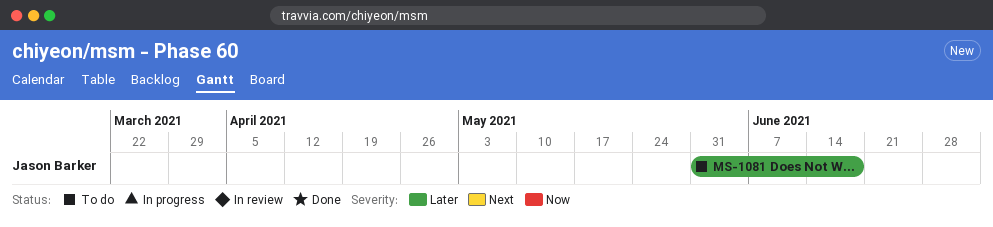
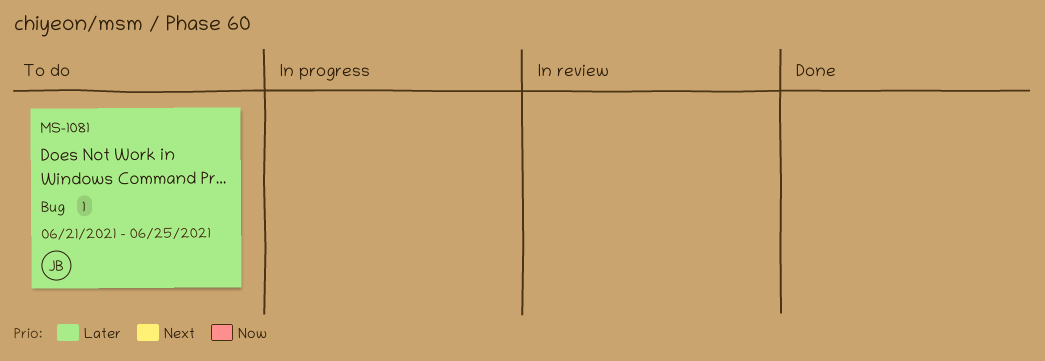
MS-1081, start: May 31 -> Jun 21
MS-1081, due: Jun 18 -> Jun 25

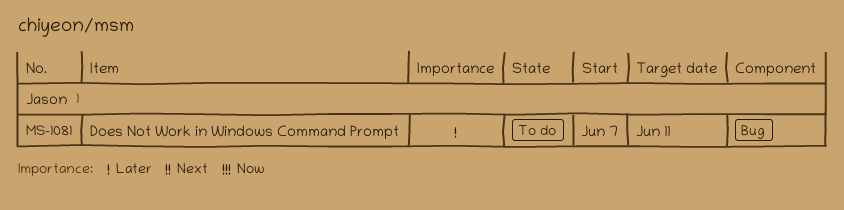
MS-1081, start: Jun 21 -> Jun 7
MS-1081, due: Jun 25 -> Jun 11

